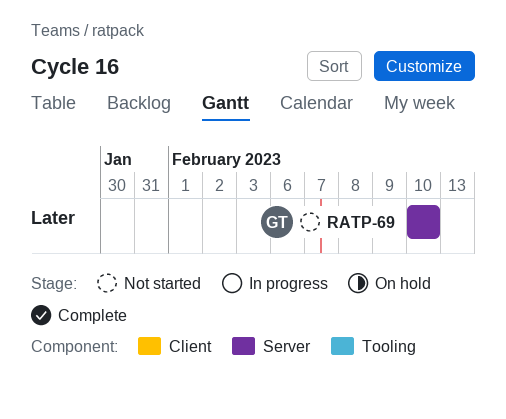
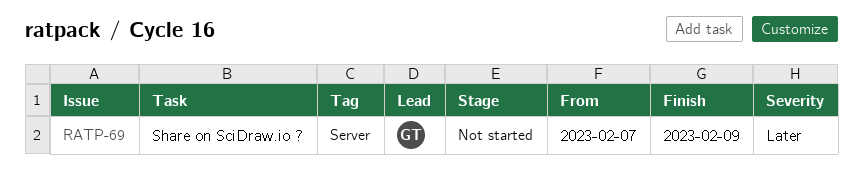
RATP-69, start: Feb 10 -> Feb 7
RATP-69, due: Feb 10 -> Feb 9

